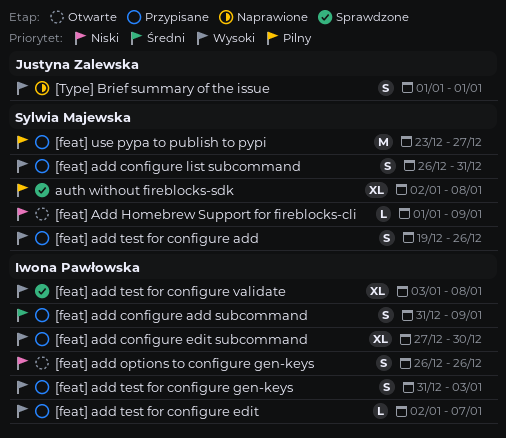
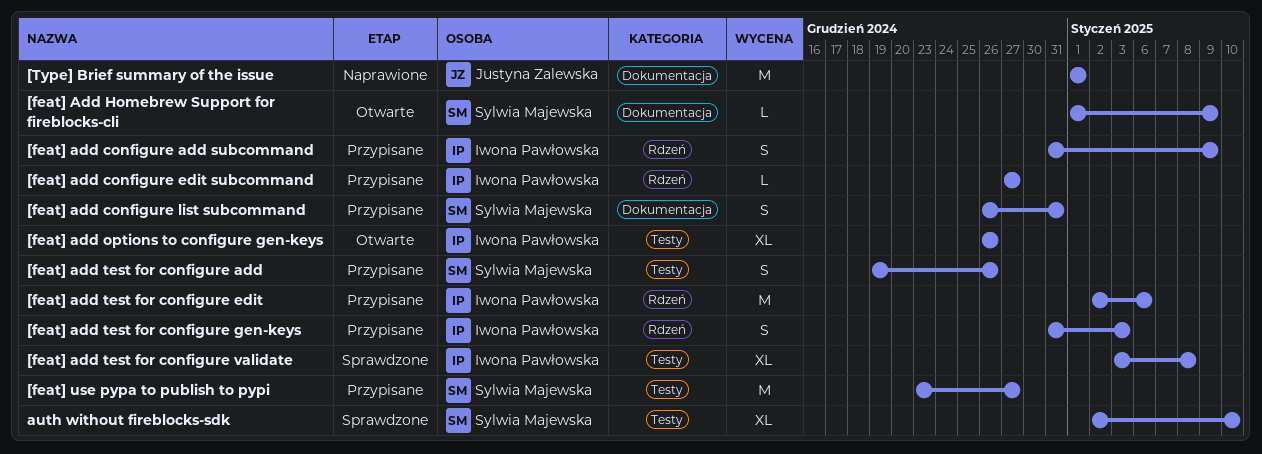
[feat] add configure edit subcommand, estimate: XL -> L
[feat] add configure edit subcommand, due: Dec 30 -> Dec 27
[feat] add options to configure gen-keys, estimate: S -> XL
[feat] add test for configure edit, estimate: L -> M
[feat] add test for configure edit, due: Jan 7 -> Jan 6
[Type] Brief summary of the issue, estimate: S -> M
auth without fireblocks-sdk, due: Jan 8 -> Jan 10

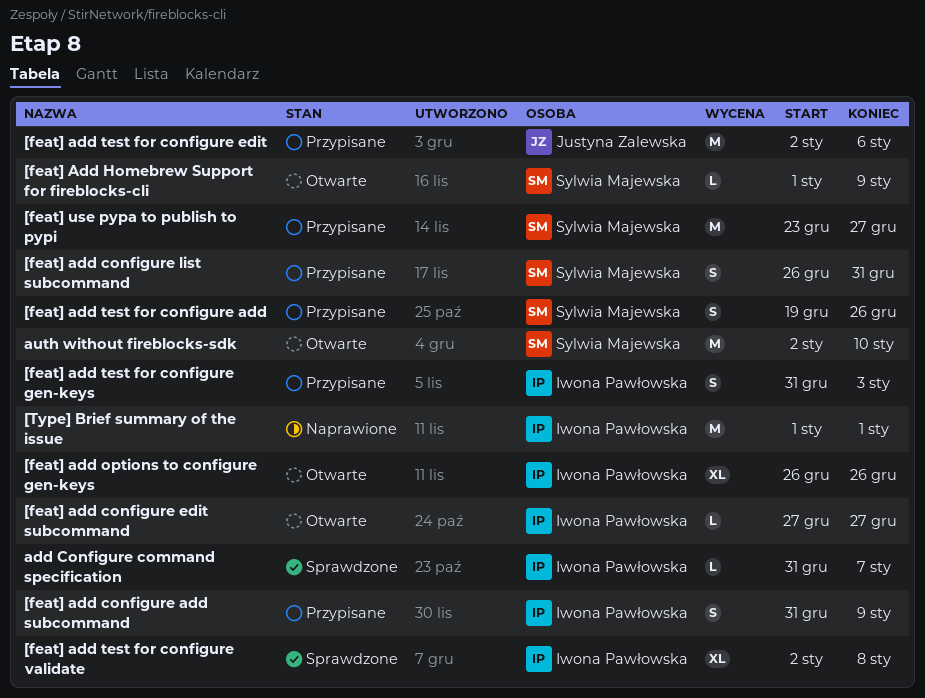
[feat] add configure edit subcommand, status: Przypisane -> Otwarte
[feat] add test for configure edit, owner: Iwona Pawłowska -> Justyna Zalewska
[feat] add test for configure validate, start: Jan 3 -> Jan 2
[Type] Brief summary of the issue, owner: Justyna Zalewska -> Iwona Pawłowska
add Configure command specification: none -> present
auth without fireblocks-sdk, status: Sprawdzone -> Otwarte
auth without fireblocks-sdk, estimate: XL -> M

